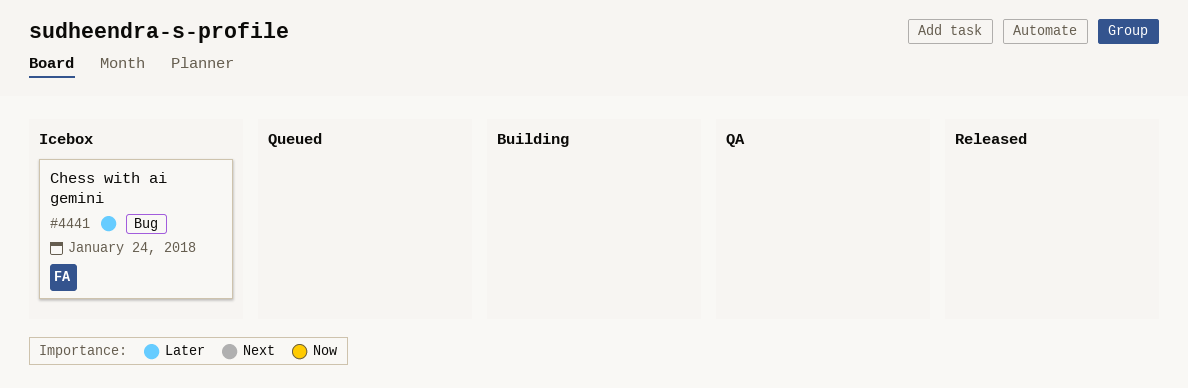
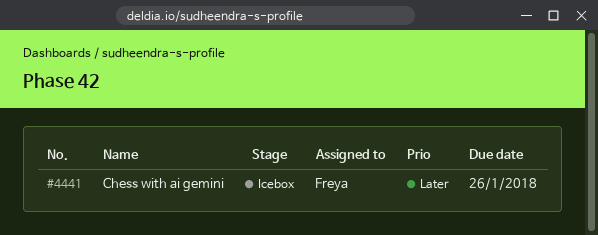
#4441, due: Jan 24 -> Jan 26

